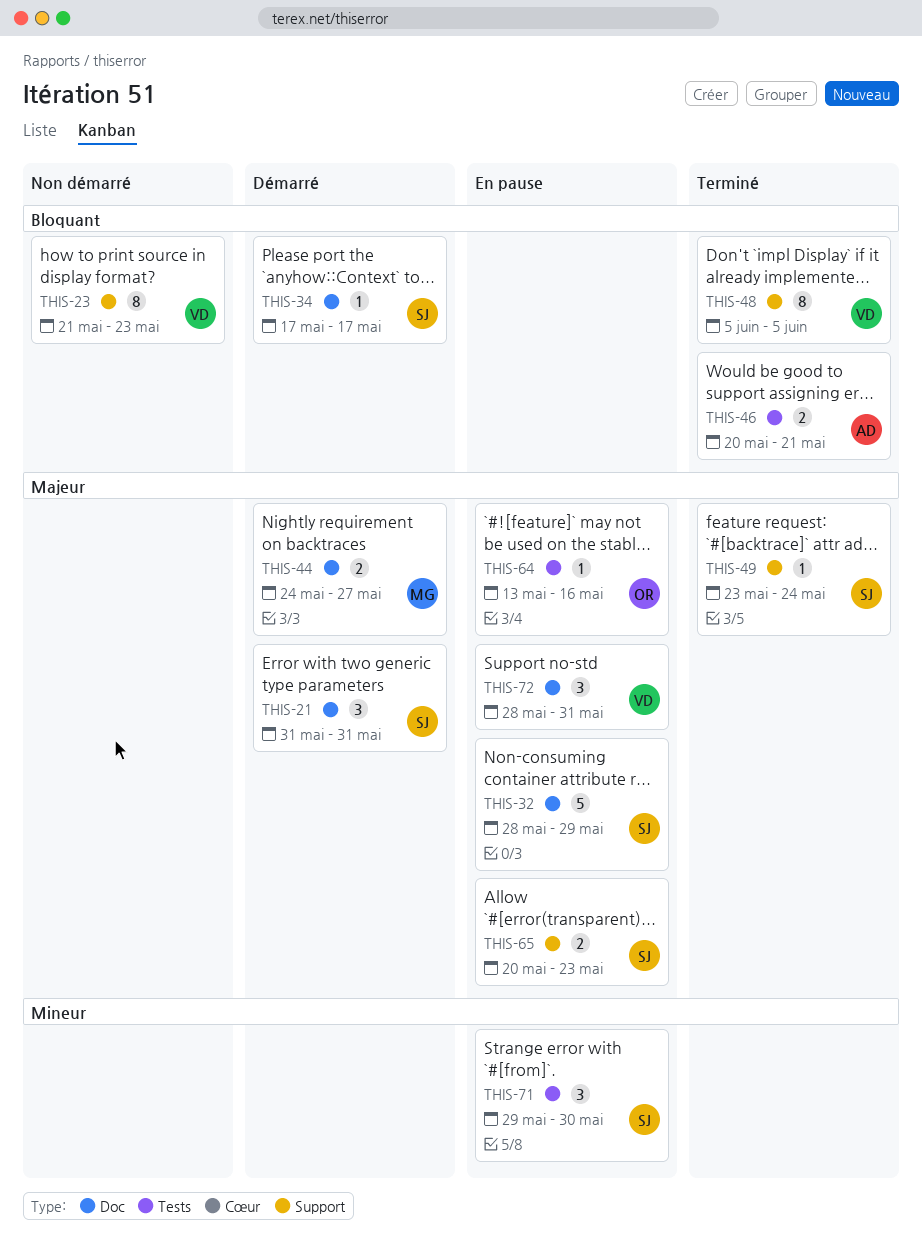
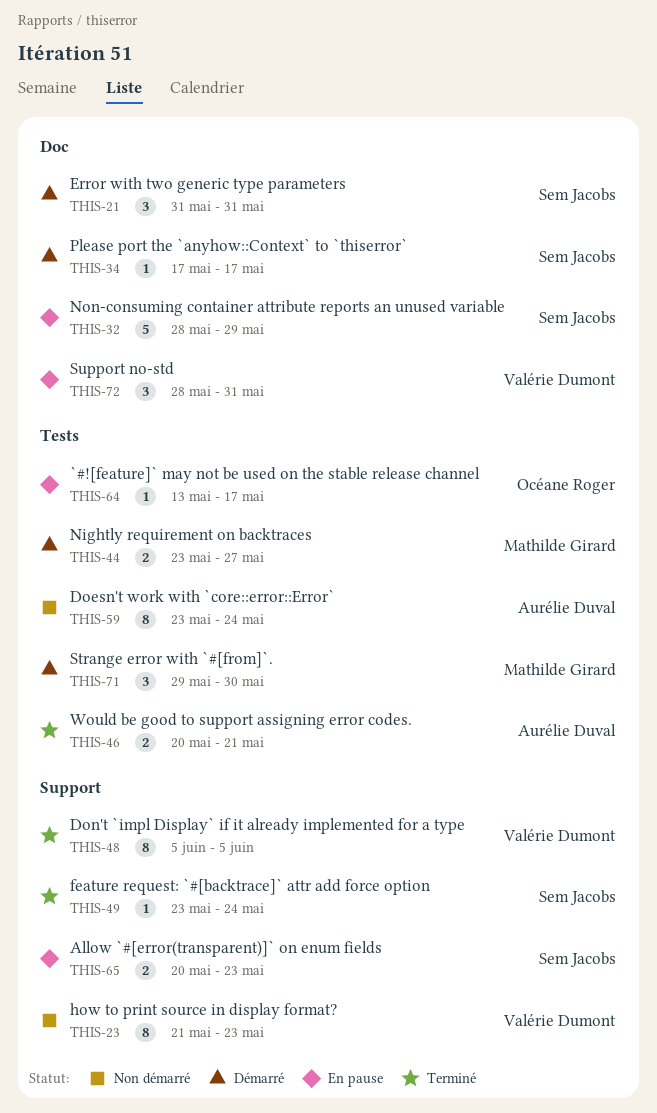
THIS-44, label: Doc -> Tests
THIS-44, start: May 24 -> May 23
THIS-59: none -> present
THIS-64, due: May 16 -> May 17
THIS-71, status: En pause -> Démarré
THIS-71, owner: Sem Jacobs -> Mathilde Girard

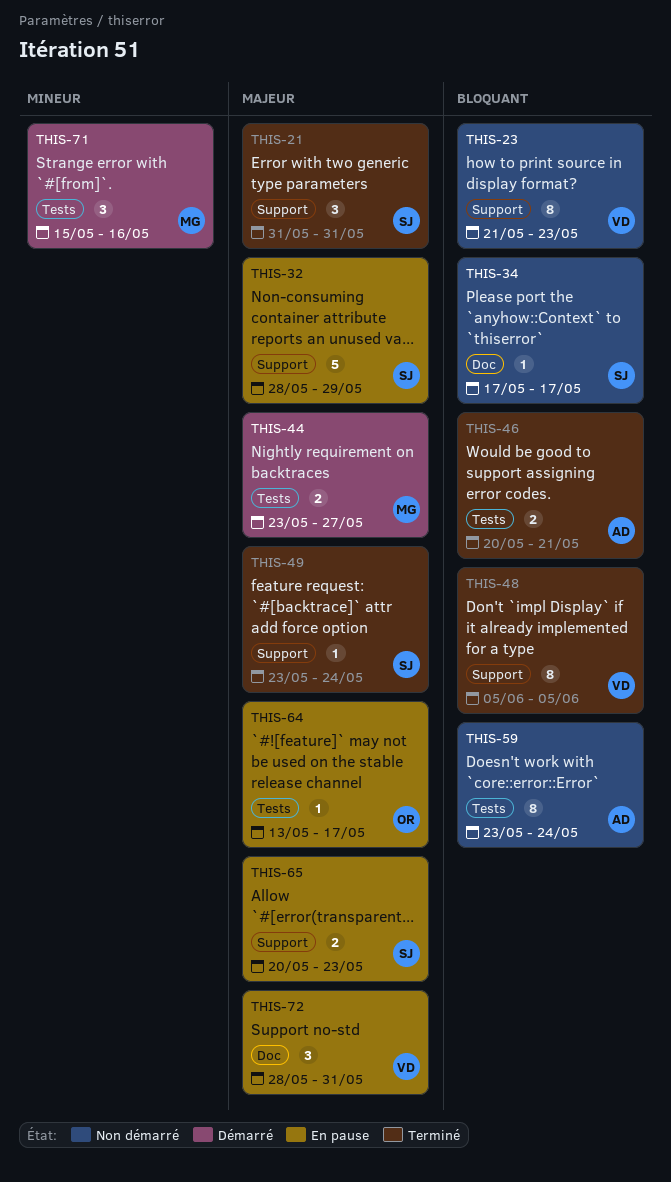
THIS-21, status: Démarré -> Terminé
THIS-21, label: Doc -> Support
THIS-32, label: Doc -> Support
THIS-34, status: Démarré -> Non démarré
THIS-71, start: May 29 -> May 15
THIS-71, due: May 30 -> May 16

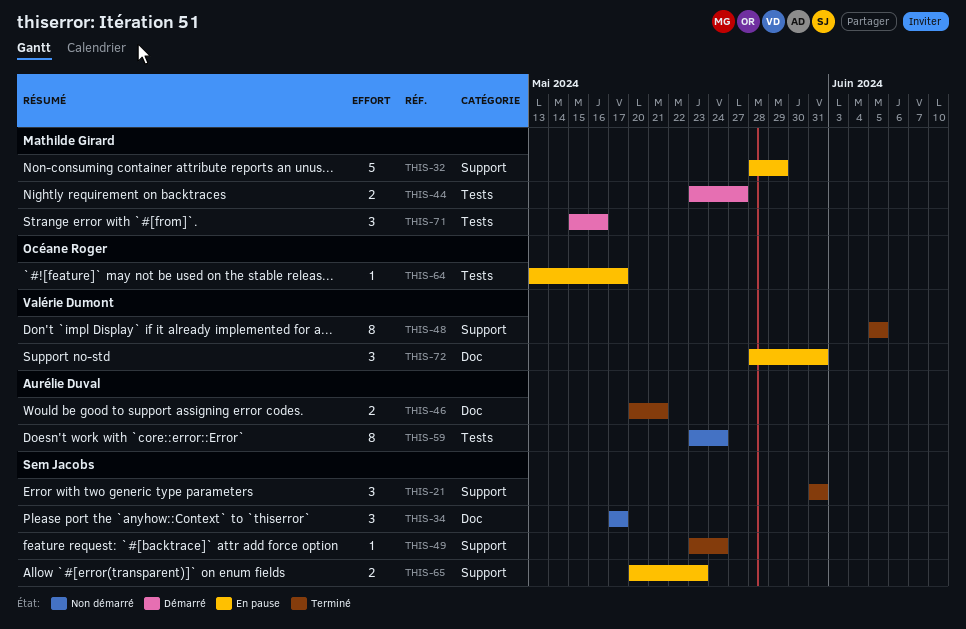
THIS-23: present -> none
THIS-32, owner: Sem Jacobs -> Mathilde Girard
THIS-34, estimate: 1 -> 3
THIS-46, label: Tests -> Doc

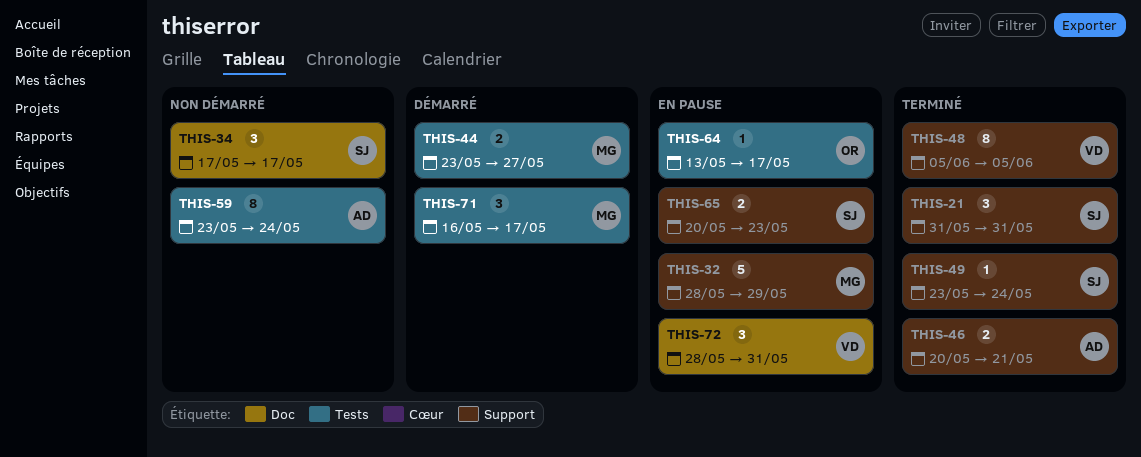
THIS-46, label: Doc -> Support
THIS-71, start: May 15 -> May 16
THIS-71, due: May 16 -> May 17

